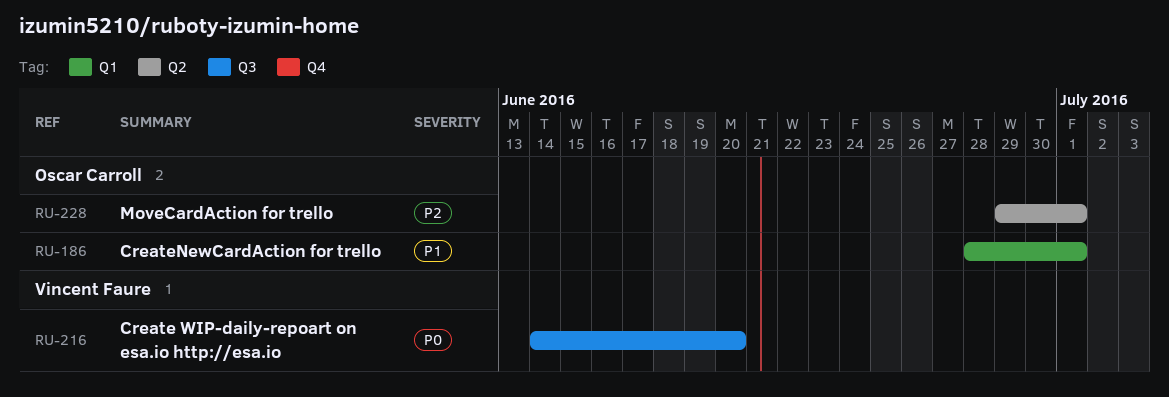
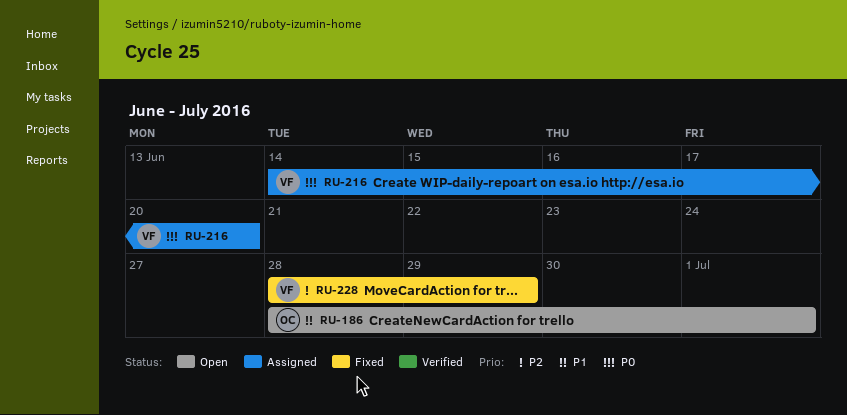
RU-228, owner: Oscar Carroll -> Vincent Faure
RU-228, start: Jun 29 -> Jun 28
RU-228, due: Jul 1 -> Jun 29

